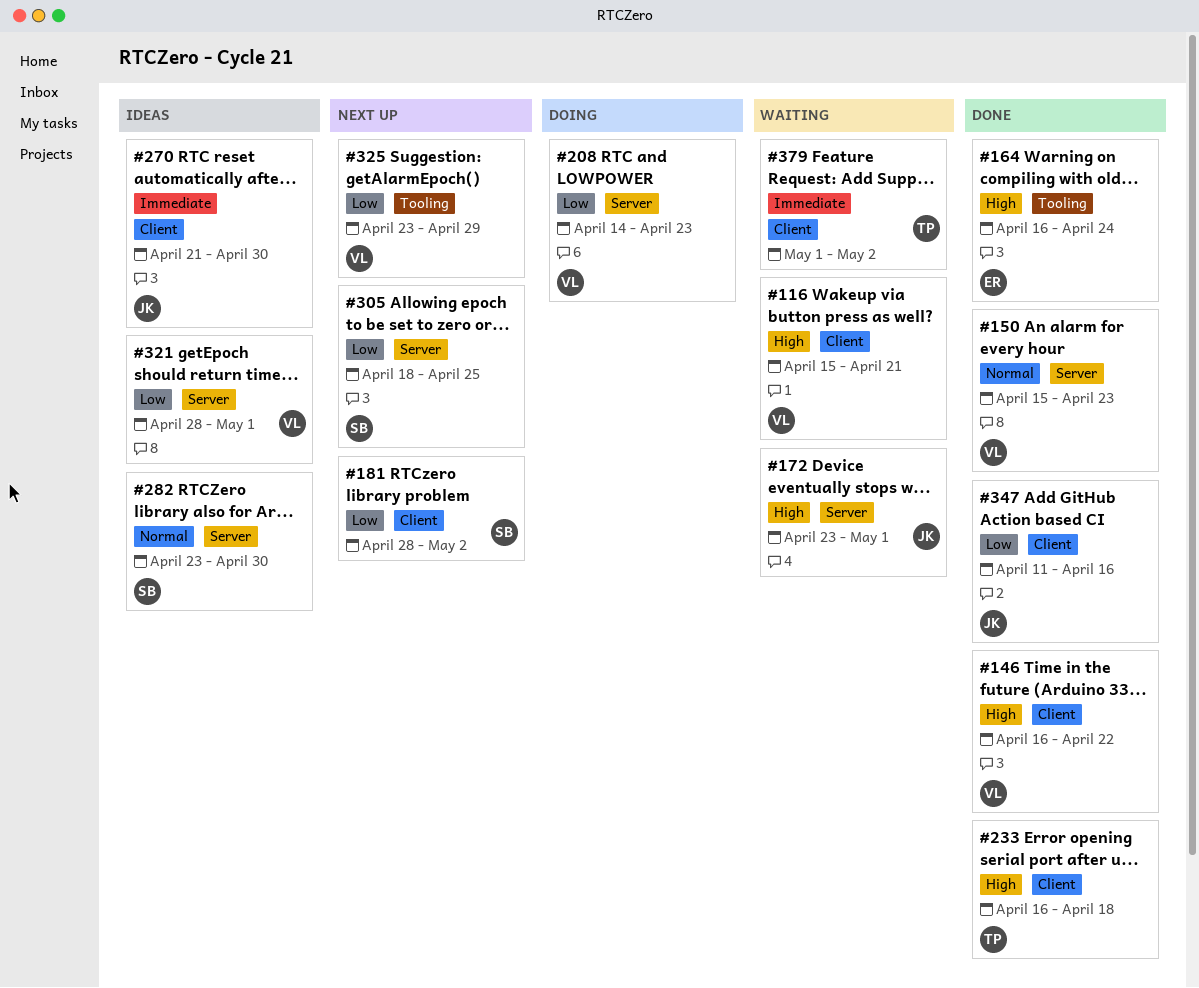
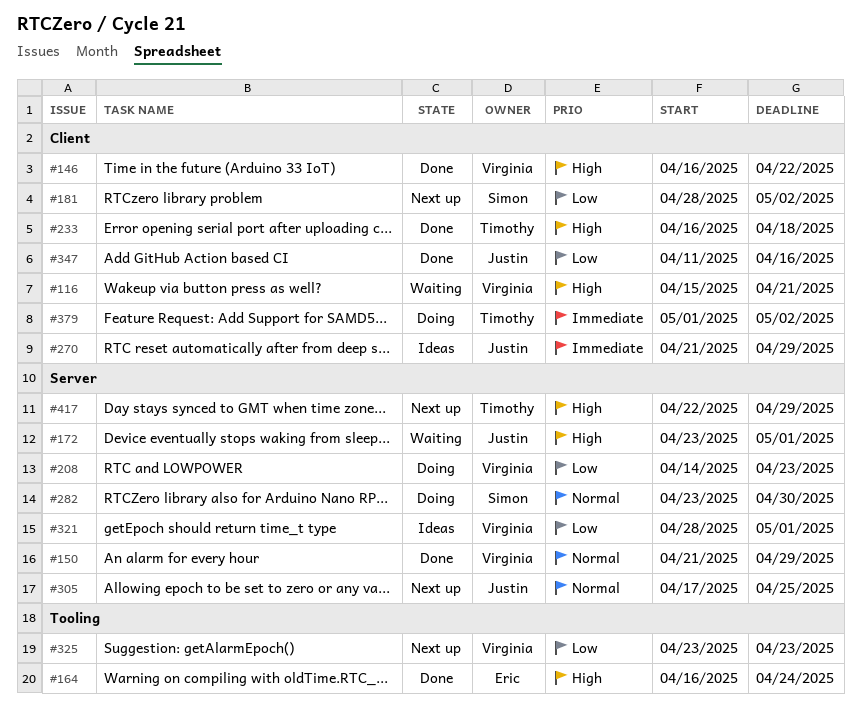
#150, start: Apr 15 -> Apr 21
#150, due: Apr 23 -> Apr 29
#270, due: Apr 30 -> Apr 29
#282, status: Ideas -> Doing
#305, owner: Simon -> Justin
#305, priority: Low -> Normal
#305, start: Apr 18 -> Apr 17
#325, due: Apr 29 -> Apr 23
#379, status: Waiting -> Doing
#417: none -> present

